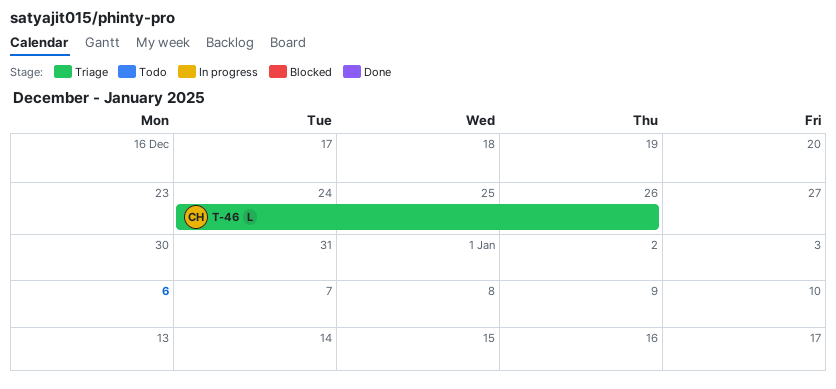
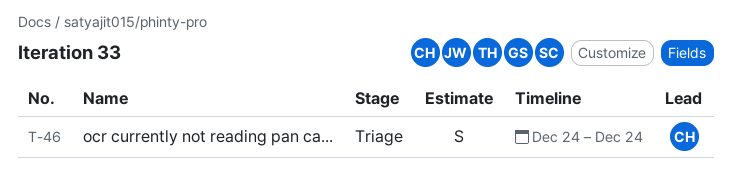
T-46, estimate: L -> S
T-46, due: Dec 26 -> Dec 24

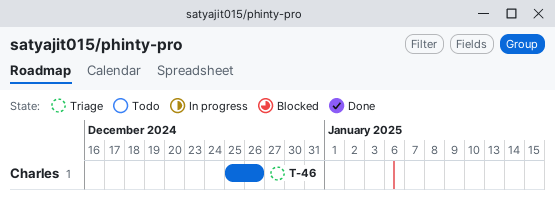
T-46, start: Dec 24 -> Dec 25
T-46, due: Dec 24 -> Dec 26

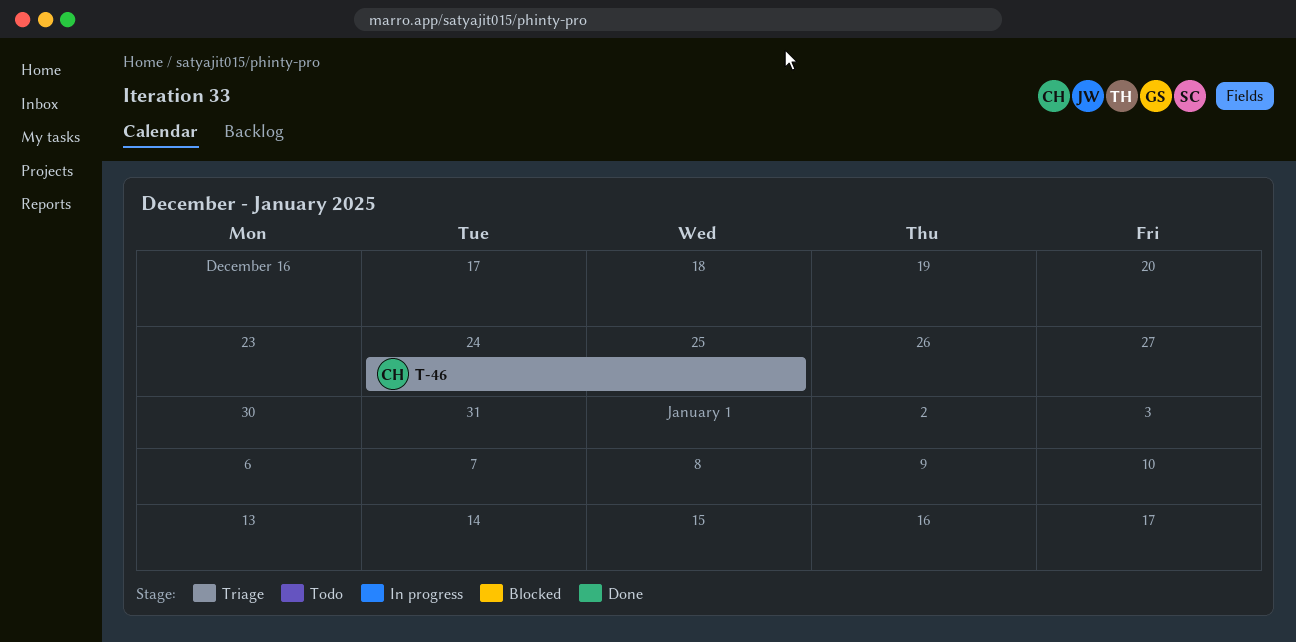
T-46, start: Dec 25 -> Dec 24
T-46, due: Dec 26 -> Dec 25

